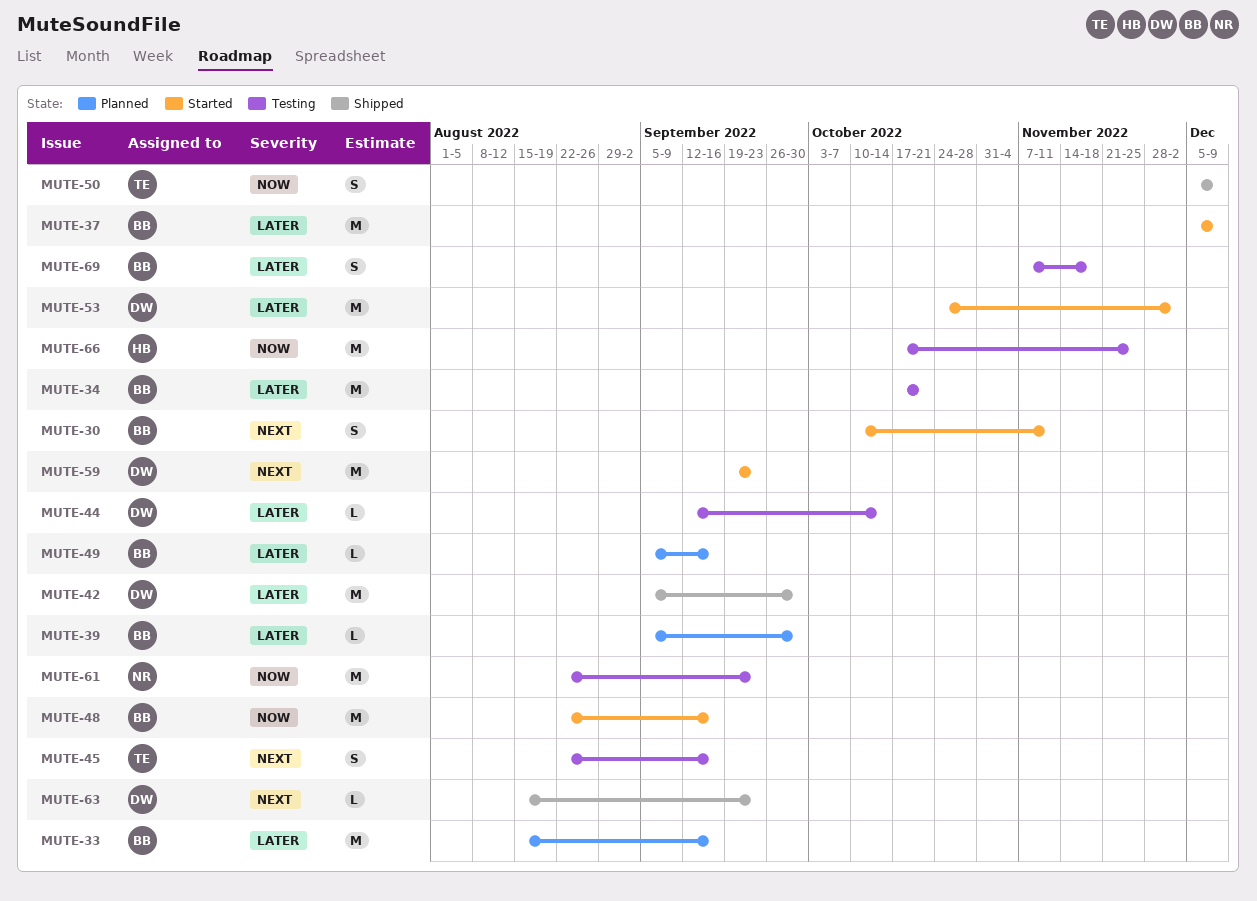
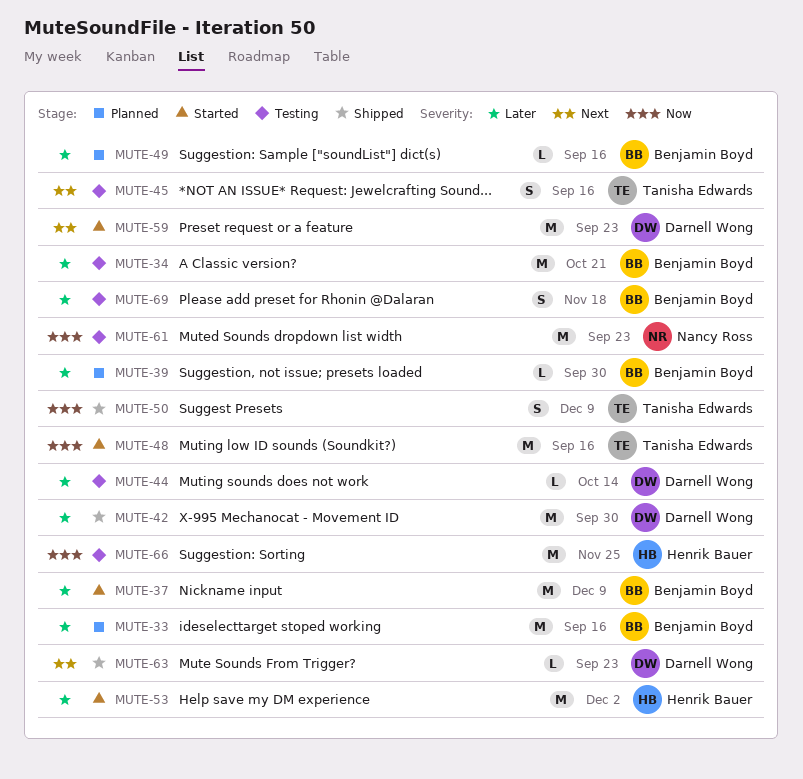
MUTE-30: present -> none
MUTE-48, owner: Benjamin Boyd -> Tanisha Edwards
MUTE-53, owner: Darnell Wong -> Henrik Bauer

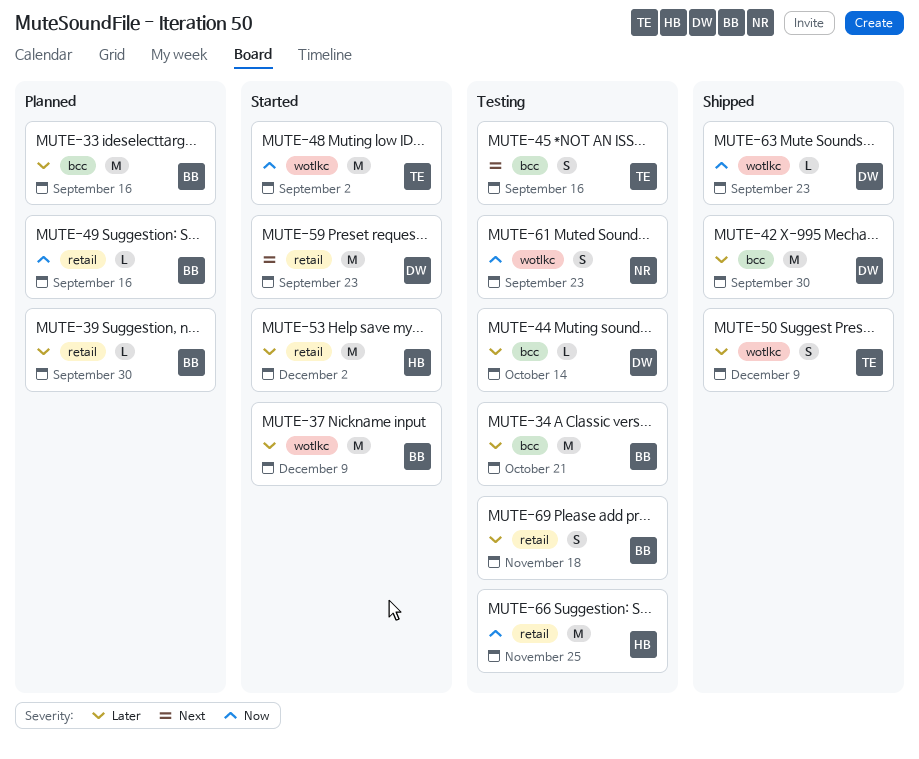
MUTE-48, due: Sep 16 -> Sep 2
MUTE-49, priority: Later -> Now
MUTE-50, priority: Now -> Later
MUTE-61, estimate: M -> S
MUTE-63, priority: Next -> Now

